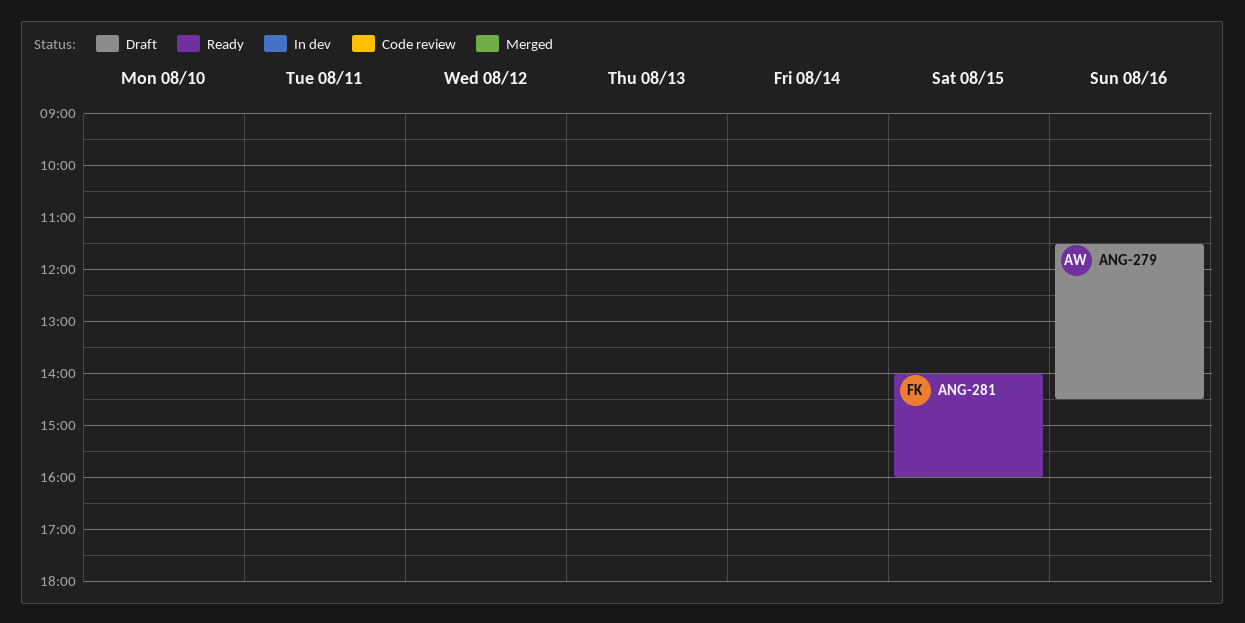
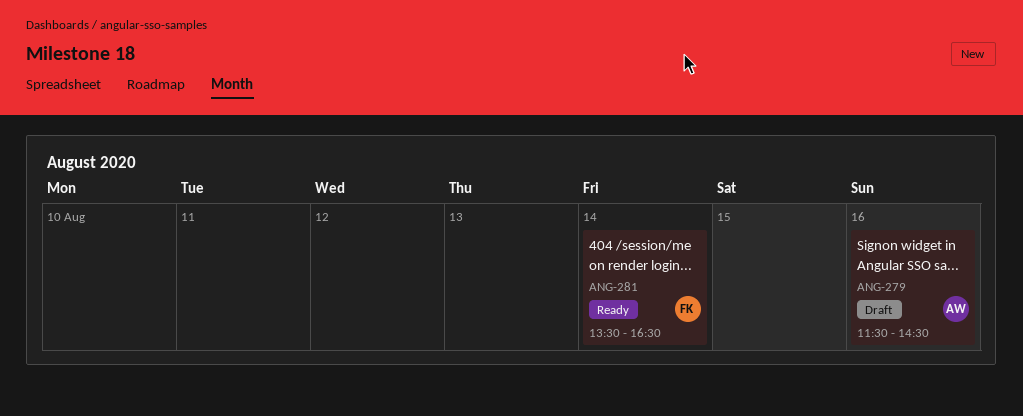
ANG-281, day: Aug 15 -> Aug 14
ANG-281, begins: 14:00 -> 13:30
ANG-281, ends: 16:00 -> 16:30

